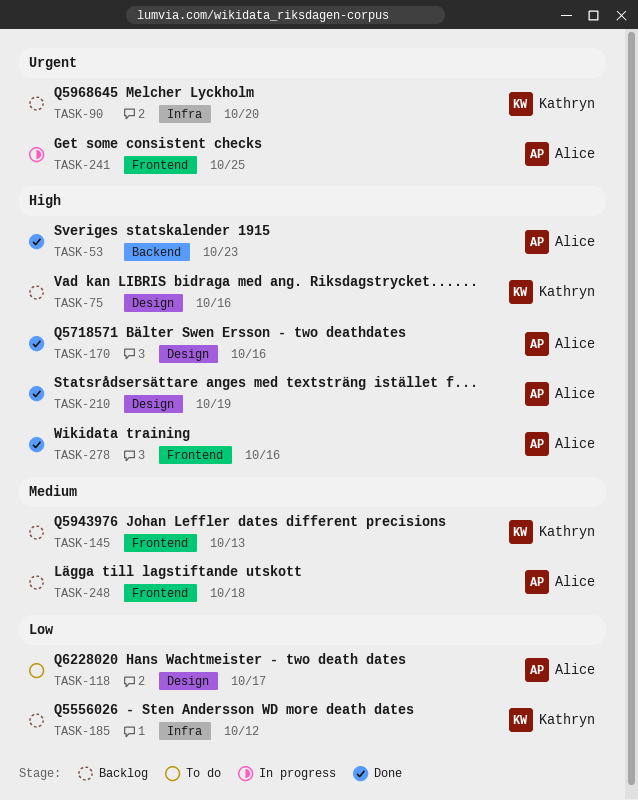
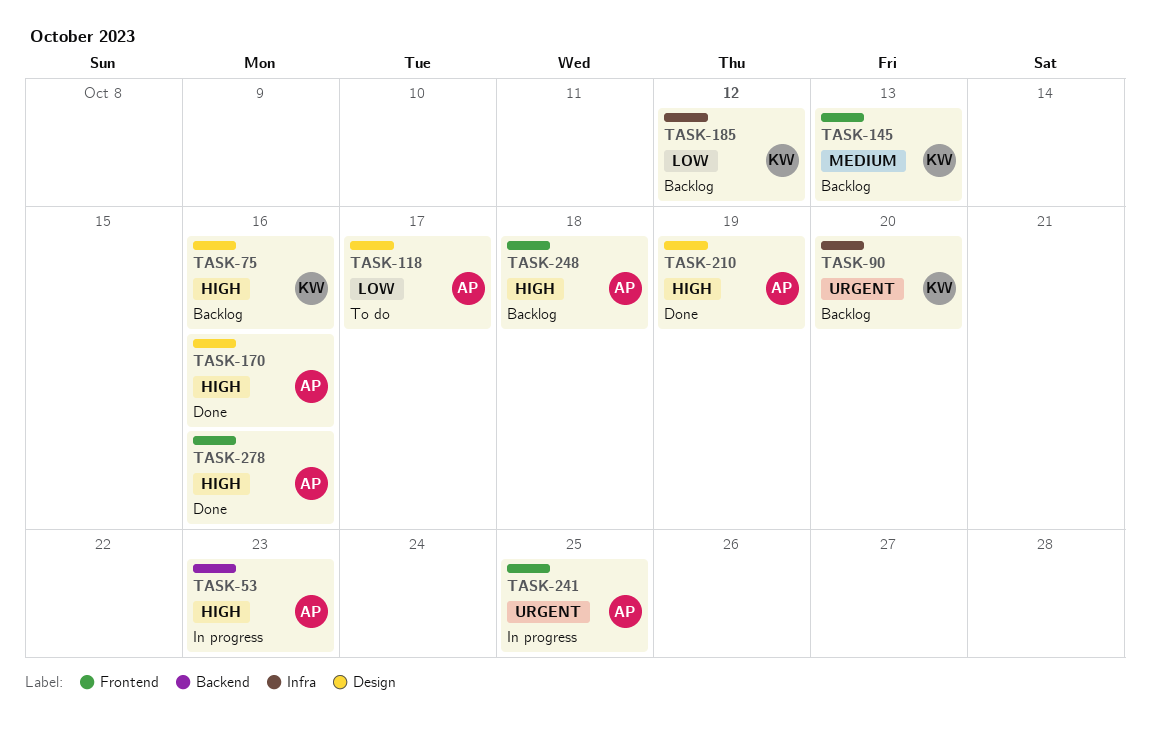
TASK-53, status: Done -> In progress
TASK-248, priority: Medium -> High

